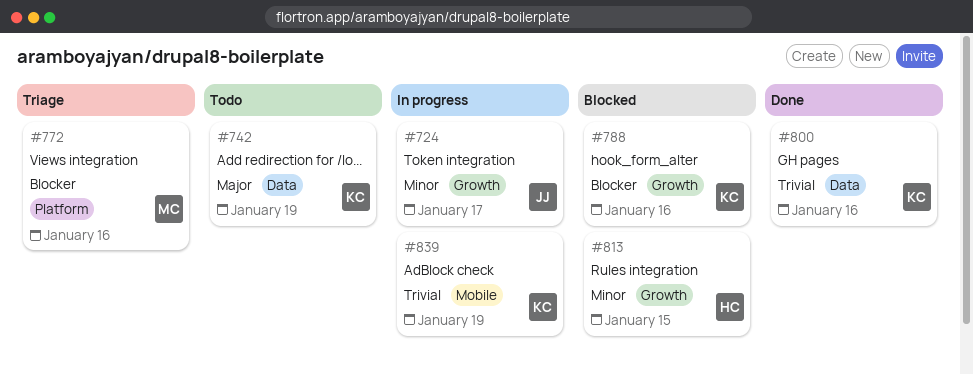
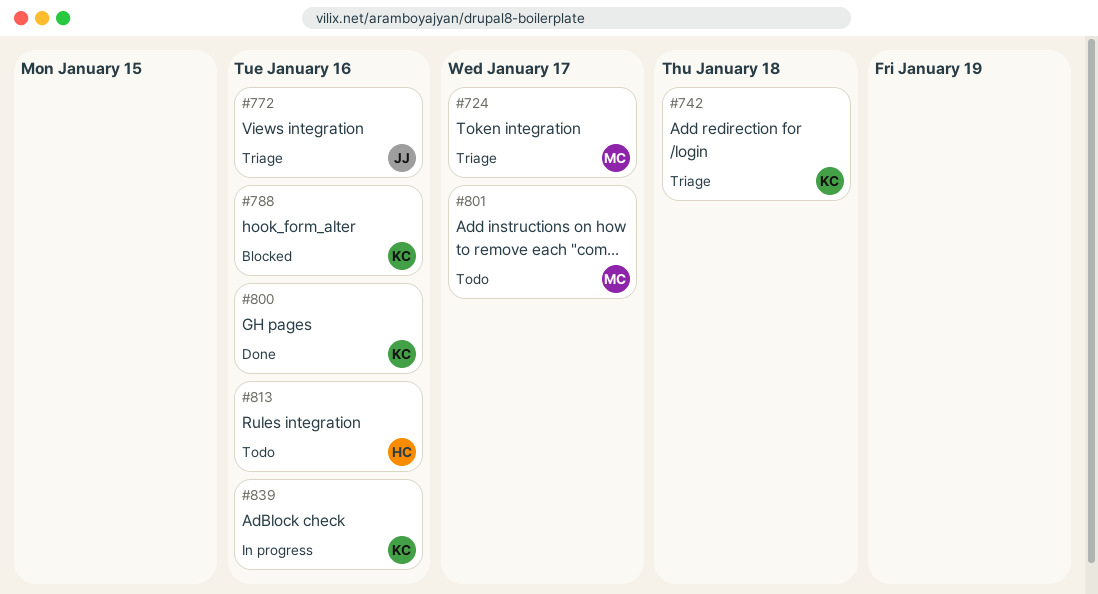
#724, status: In progress -> Triage
#724, owner: JJ -> MC
#742, status: Todo -> Triage
#742, due: Jan 19 -> Jan 18
#772, owner: MC -> JJ
#801: none -> present
#813, status: Blocked -> Todo
#813, due: Jan 15 -> Jan 16
#839, due: Jan 19 -> Jan 16

